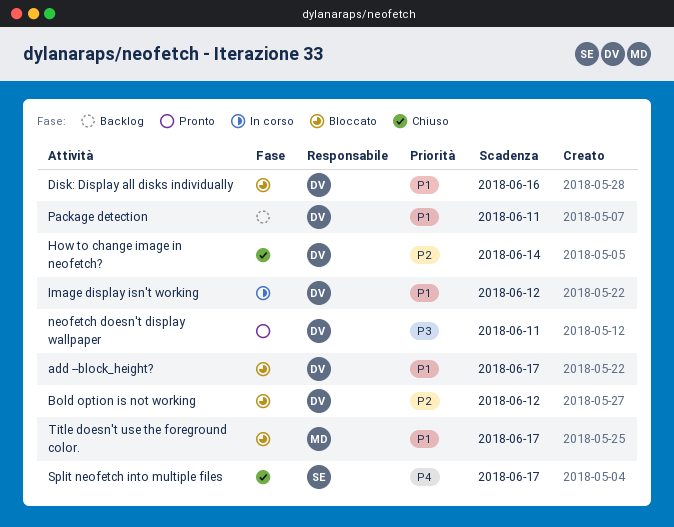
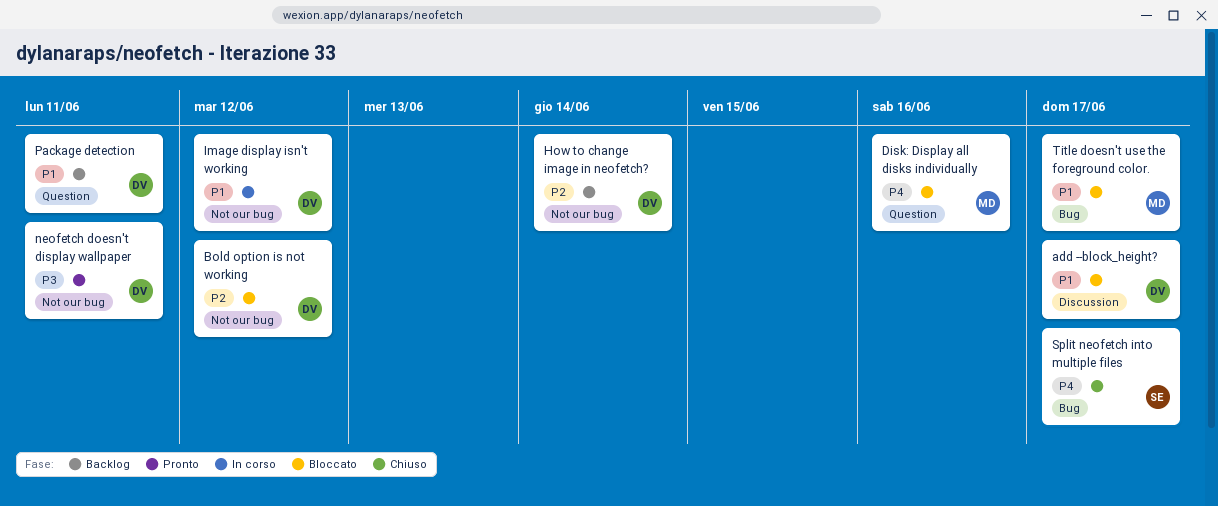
Disk: Display all disks individually, owner: DV -> MD
Disk: Display all disks individually, priority: P1 -> P4
How to change image in neofetch?, status: Chiuso -> Backlog

